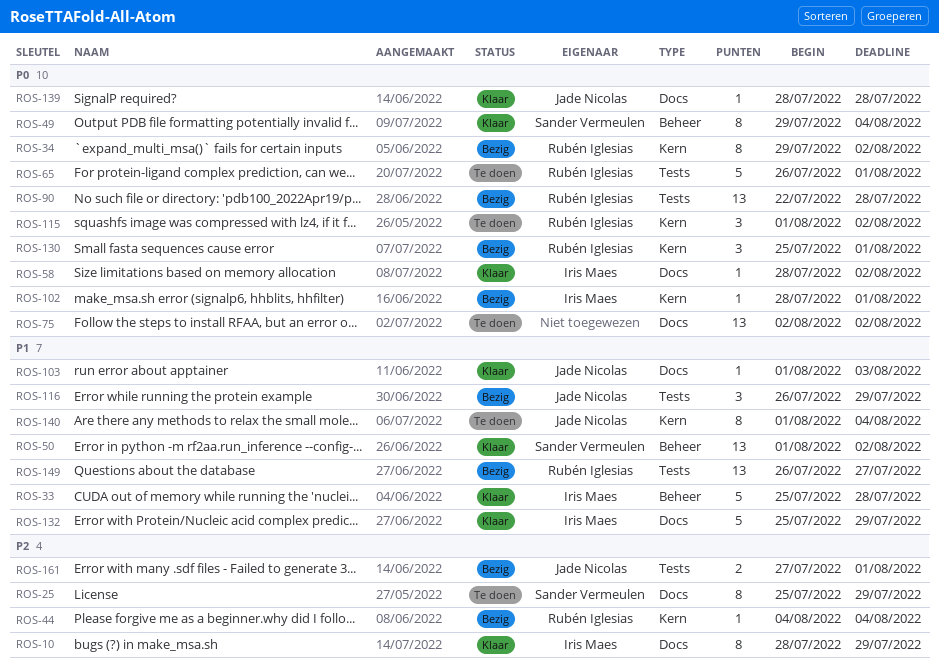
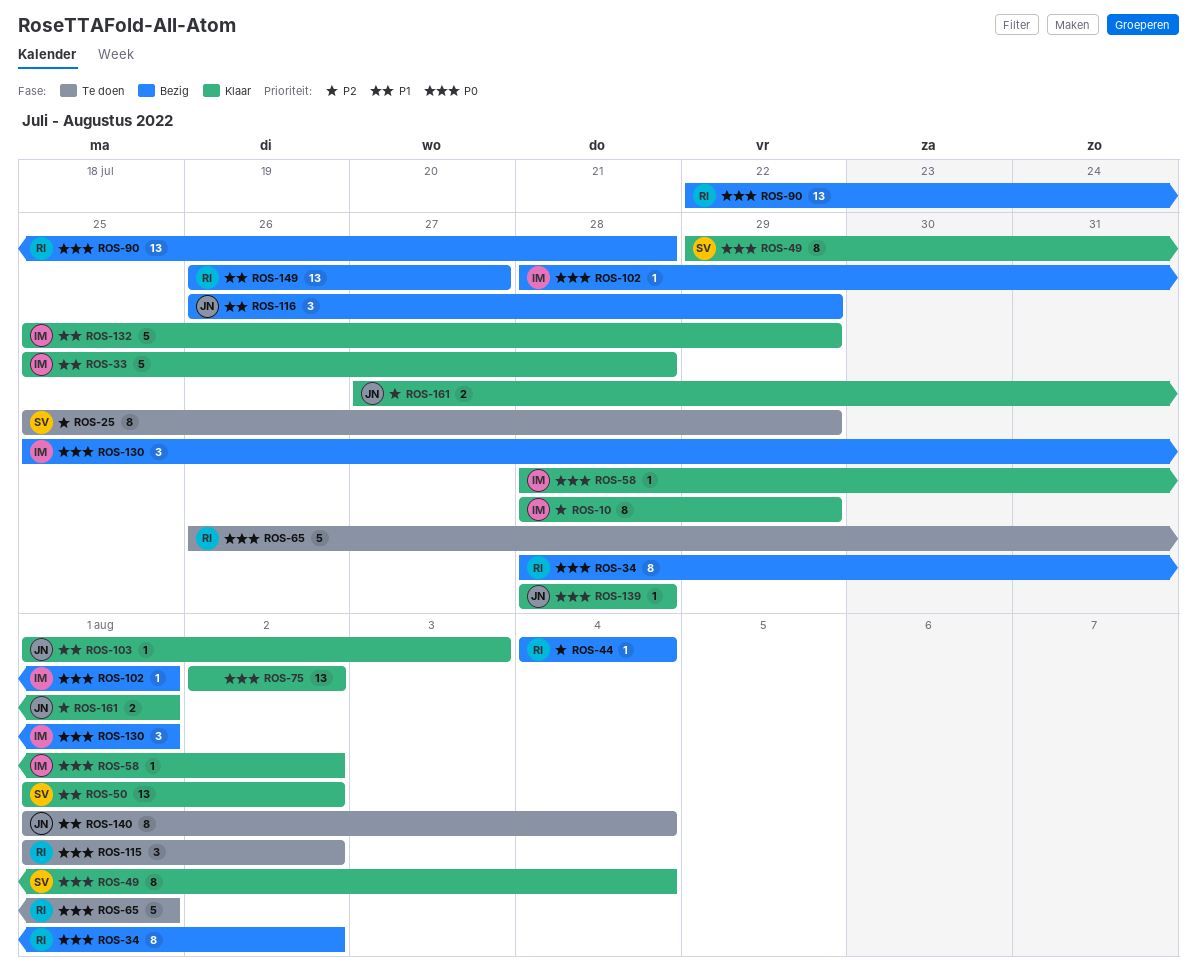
ROS-34, start: Jul 29 -> Jul 28
ROS-75, status: Te doen -> Klaar
ROS-130, owner: Rubén Iglesias -> Iris Maes
ROS-161, status: Bezig -> Klaar

